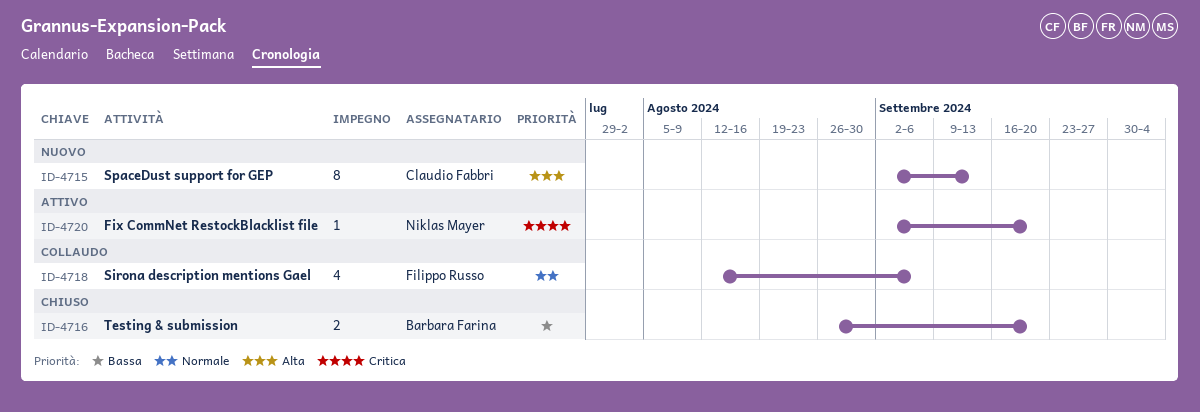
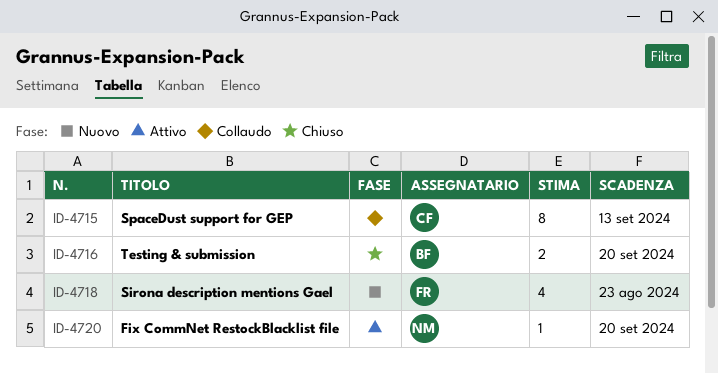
ID-4715, status: Nuovo -> Collaudo
ID-4718, status: Collaudo -> Nuovo
ID-4718, due: Sep 6 -> Aug 23

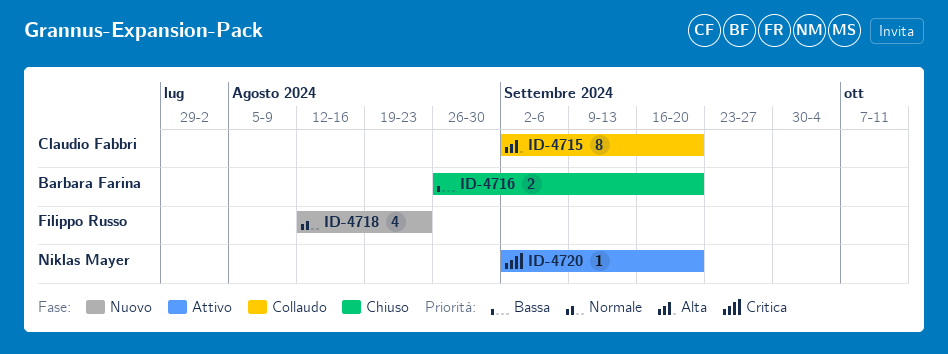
ID-4715, due: Sep 13 -> Sep 20

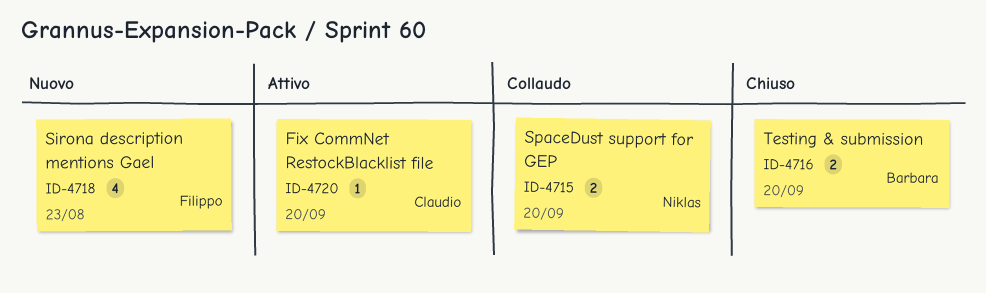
ID-4715, owner: Claudio Fabbri -> Niklas Mayer
ID-4715, estimate: 8 -> 2
ID-4720, owner: Niklas Mayer -> Claudio Fabbri

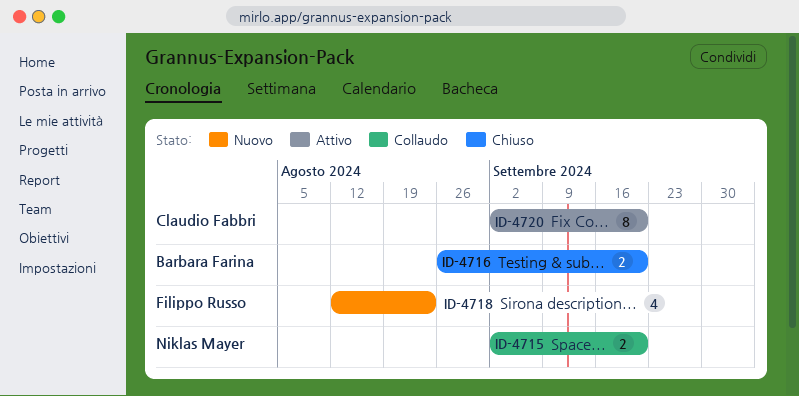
ID-4720, estimate: 1 -> 8

